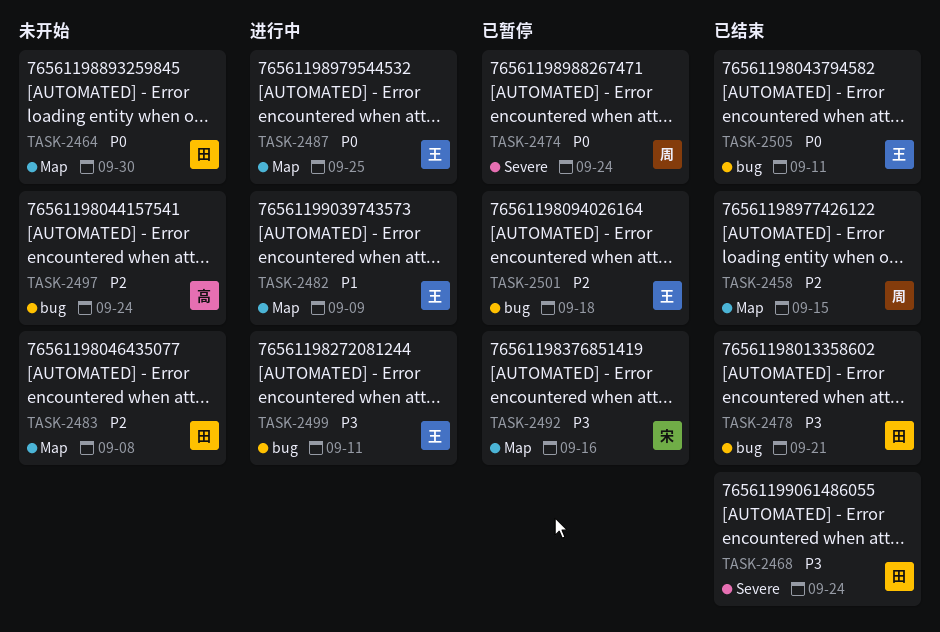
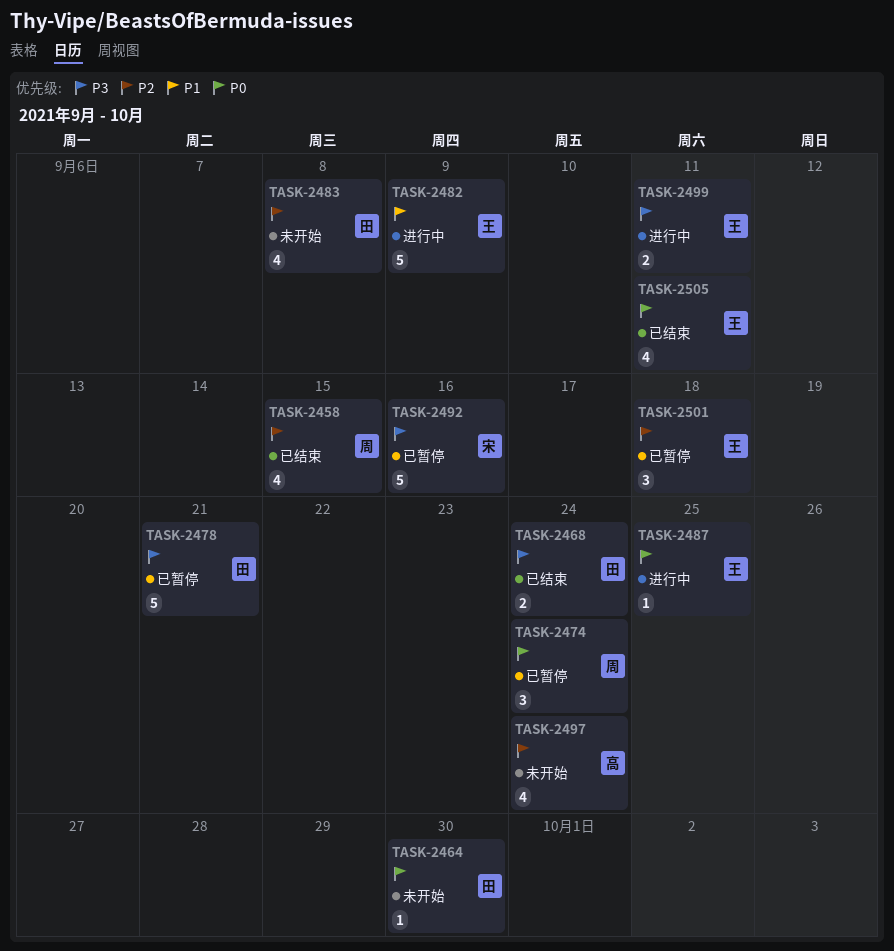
TASK-2478, status: 已结束 -> 已暂停

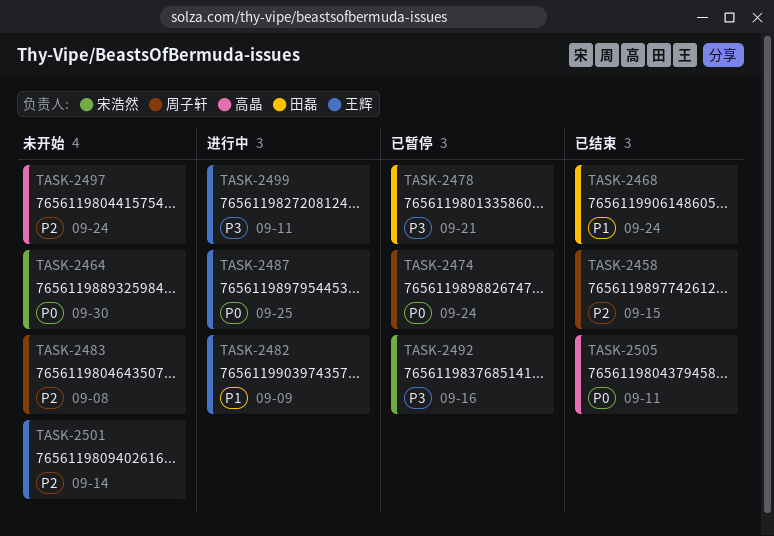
TASK-2464, owner: 田磊 -> 宋浩然
TASK-2468, priority: P3 -> P1
TASK-2483, owner: 田磊 -> 周子轩
TASK-2501, status: 已暂停 -> 未开始
TASK-2501, due: Sep 18 -> Sep 14
TASK-2505, owner: 王辉 -> 高晶

